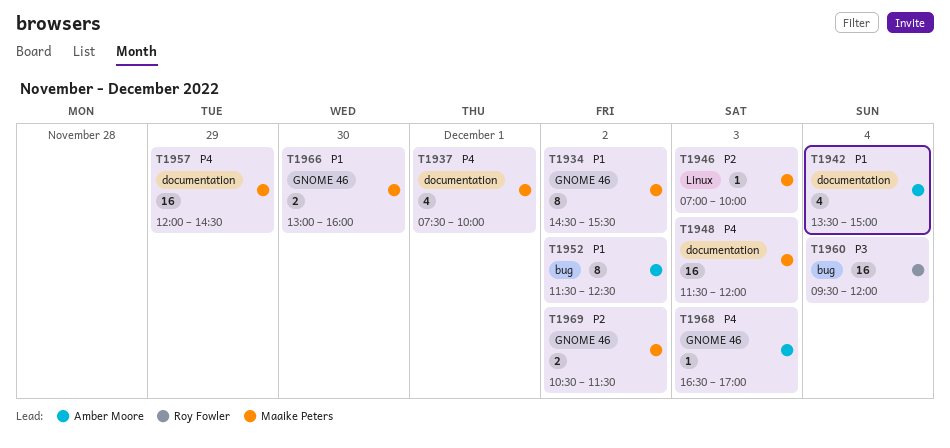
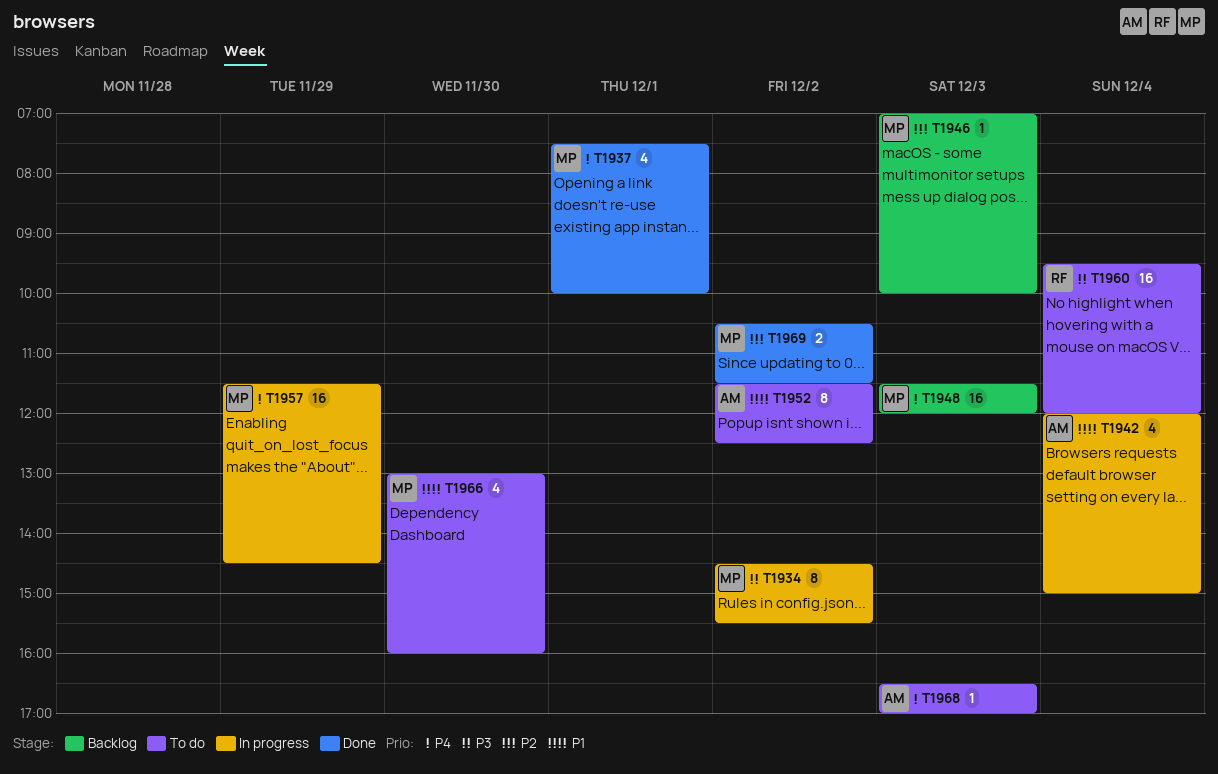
T1934, priority: P1 -> P3
T1942, begins: 13:30 -> 12:00
T1957, begins: 12:00 -> 11:30
T1966, estimate: 2 -> 4

